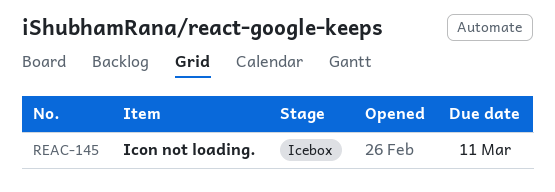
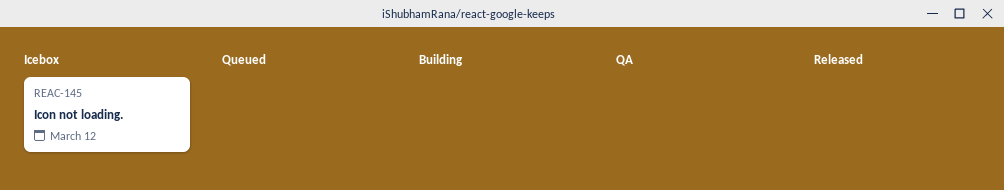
REAC-145, due: Mar 11 -> Mar 12

